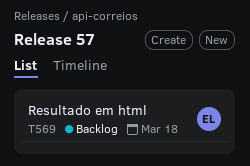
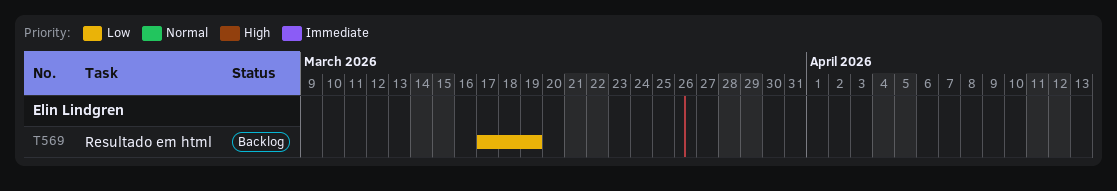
T569, due: Mar 18 -> Mar 19

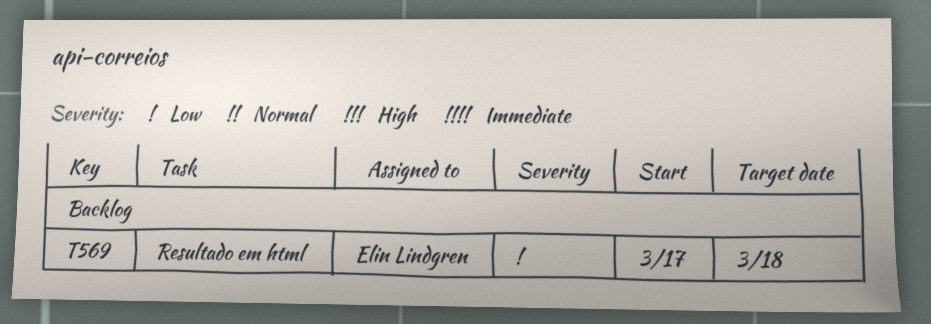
T569, due: Mar 19 -> Mar 18

